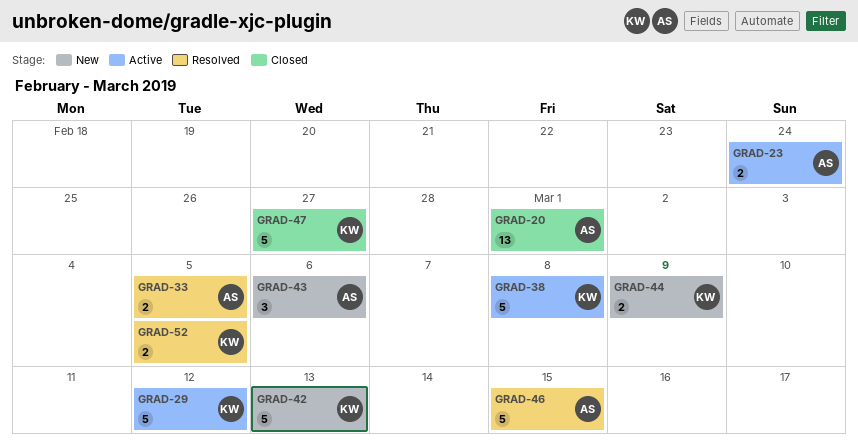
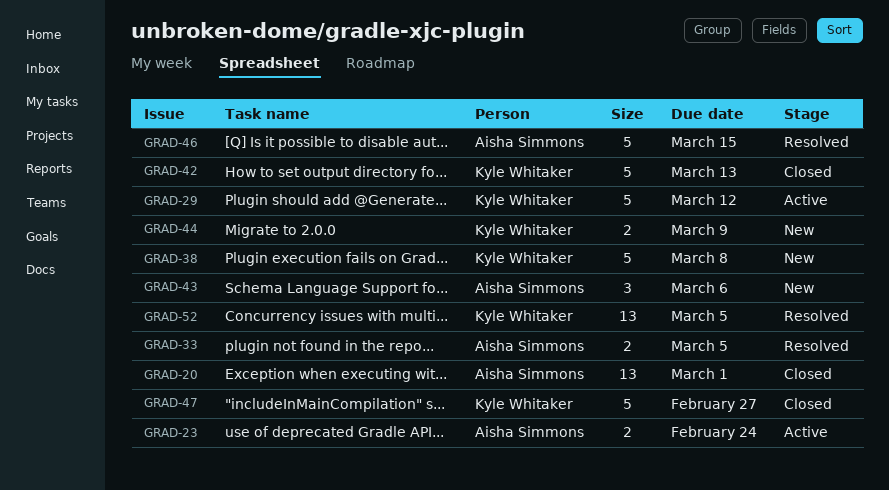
GRAD-38, status: Active -> New
GRAD-42, status: New -> Closed
GRAD-52, estimate: 2 -> 13

